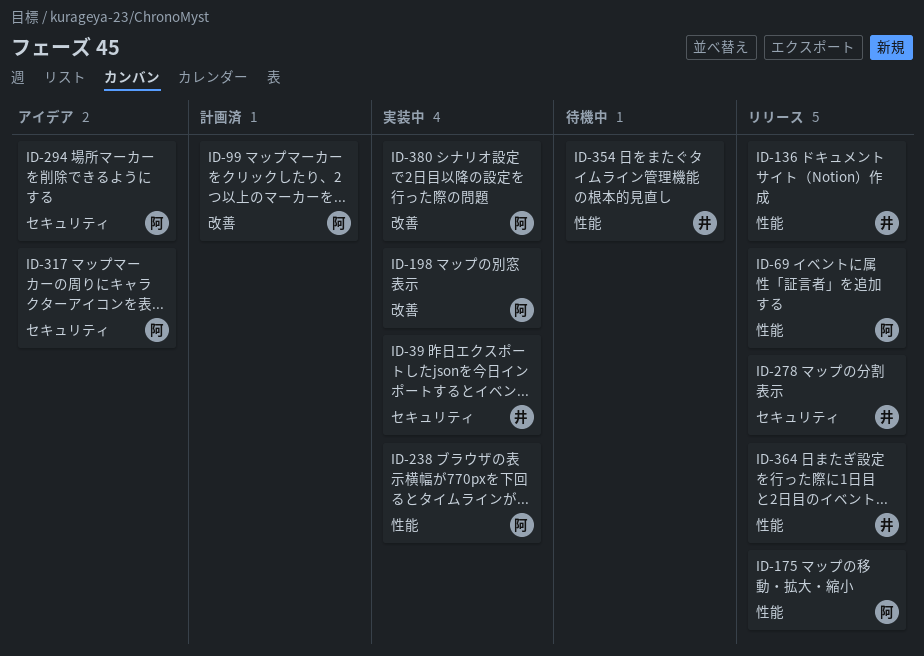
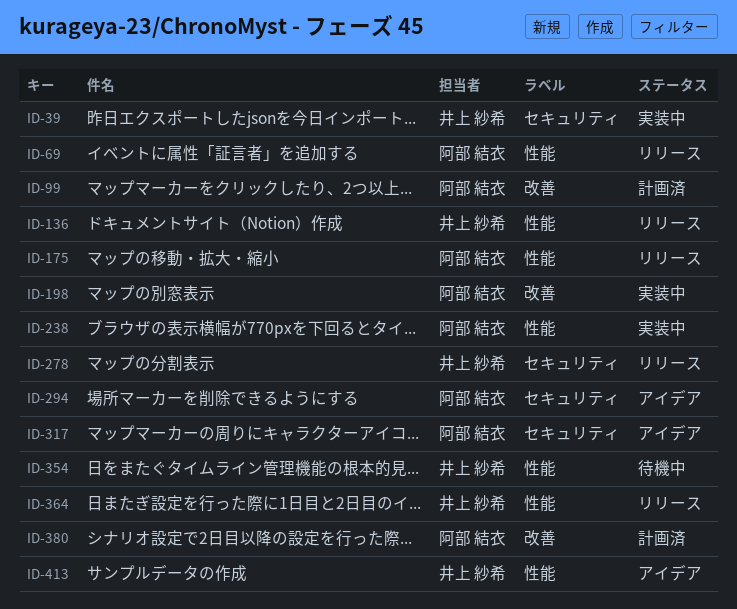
ID-380, status: 実装中 -> 計画済
ID-413: none -> present

